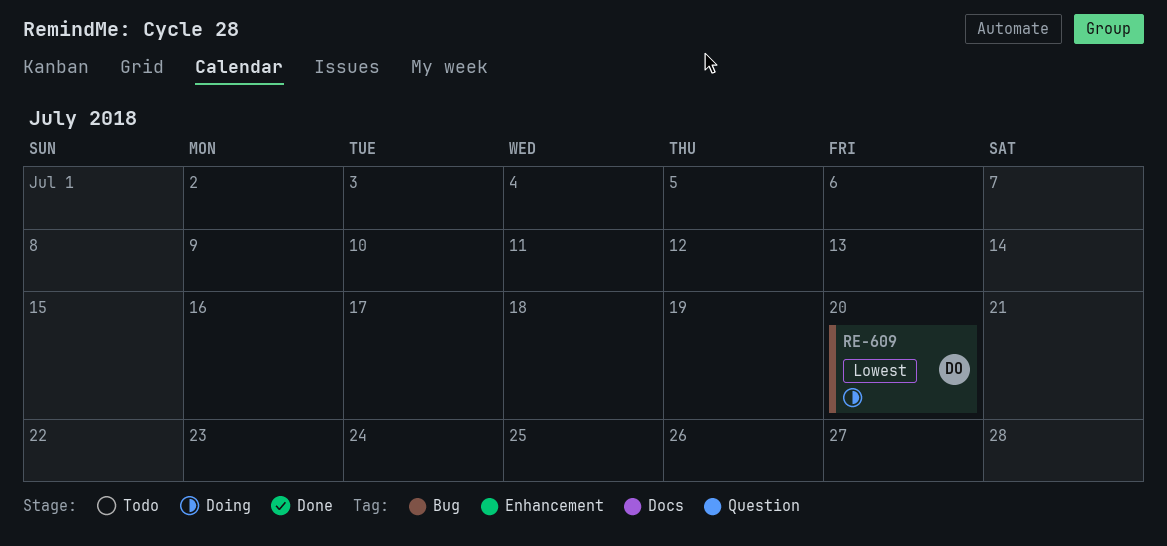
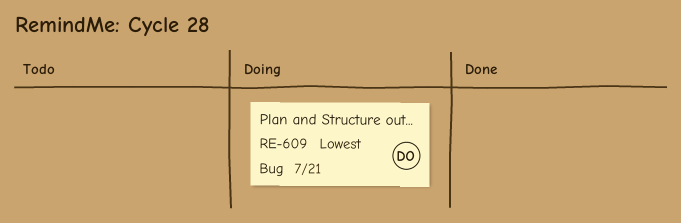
RE-609, due: Jul 20 -> Jul 21

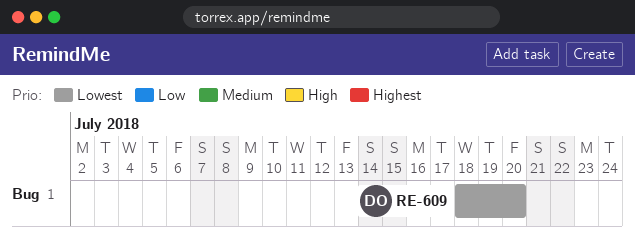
RE-609, due: Jul 21 -> Jul 20

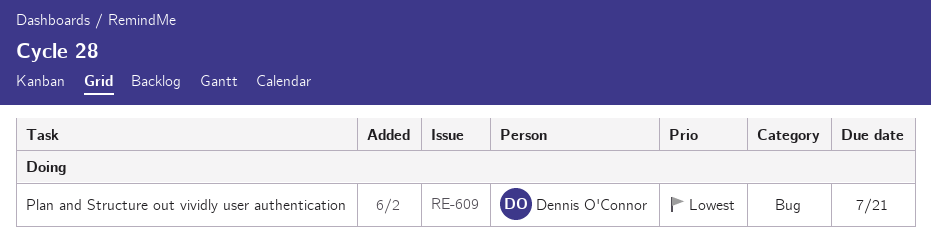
RE-609, due: Jul 20 -> Jul 21

